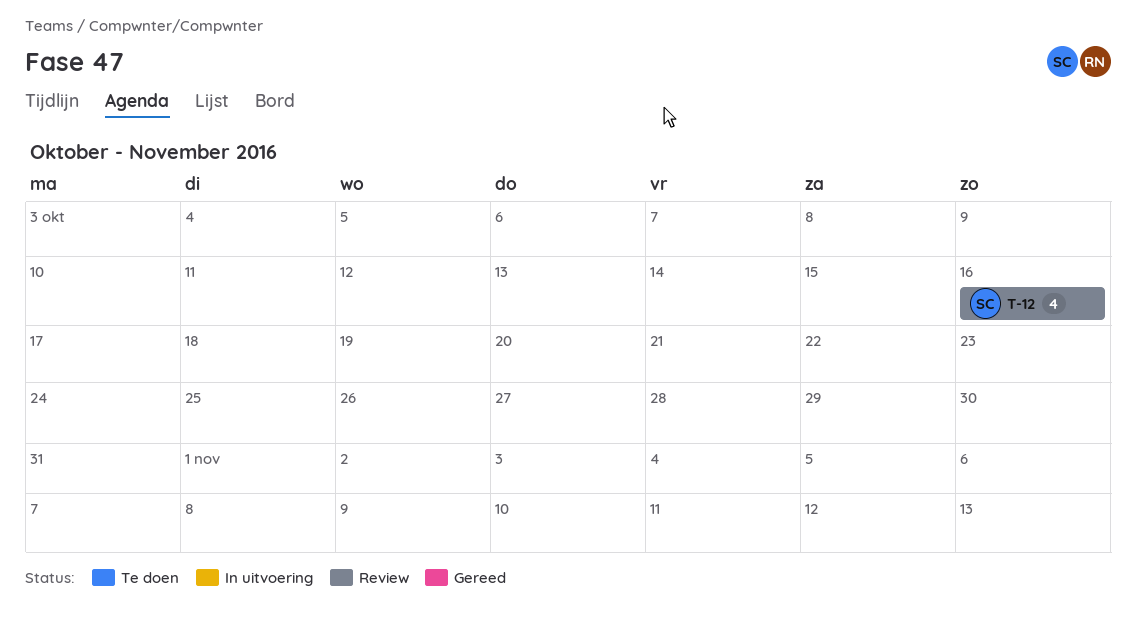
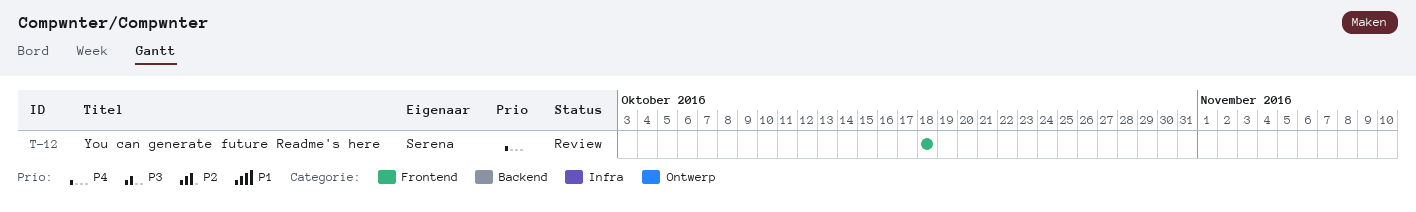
T-12, start: Oct 16 -> Oct 18
T-12, due: Oct 16 -> Oct 18

